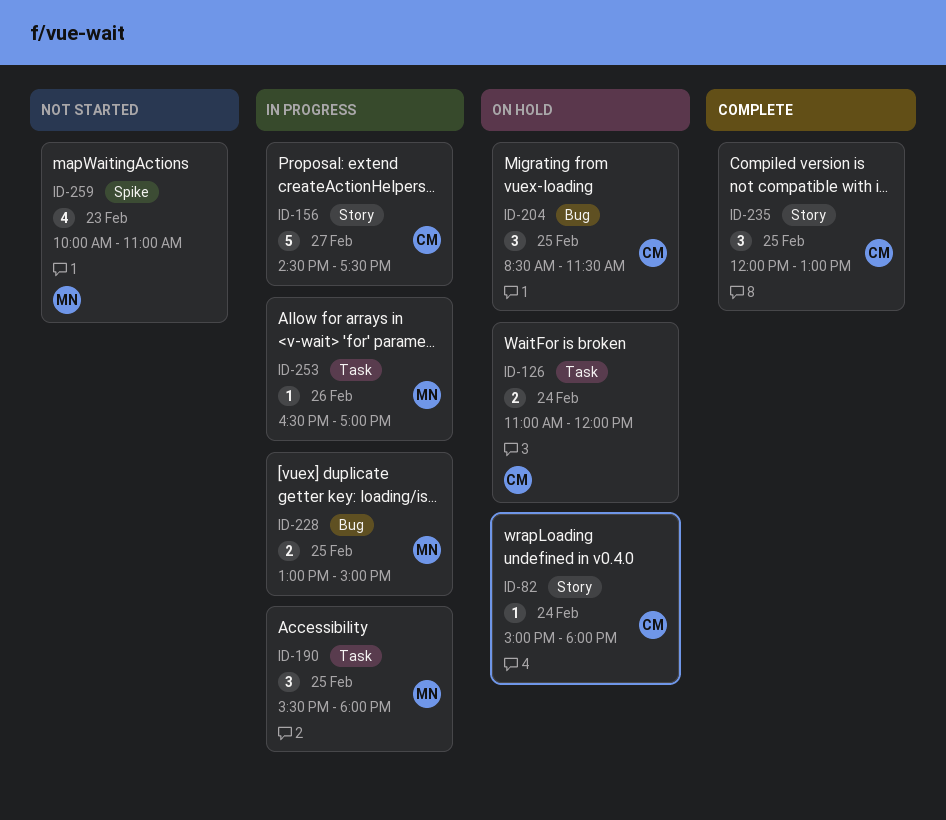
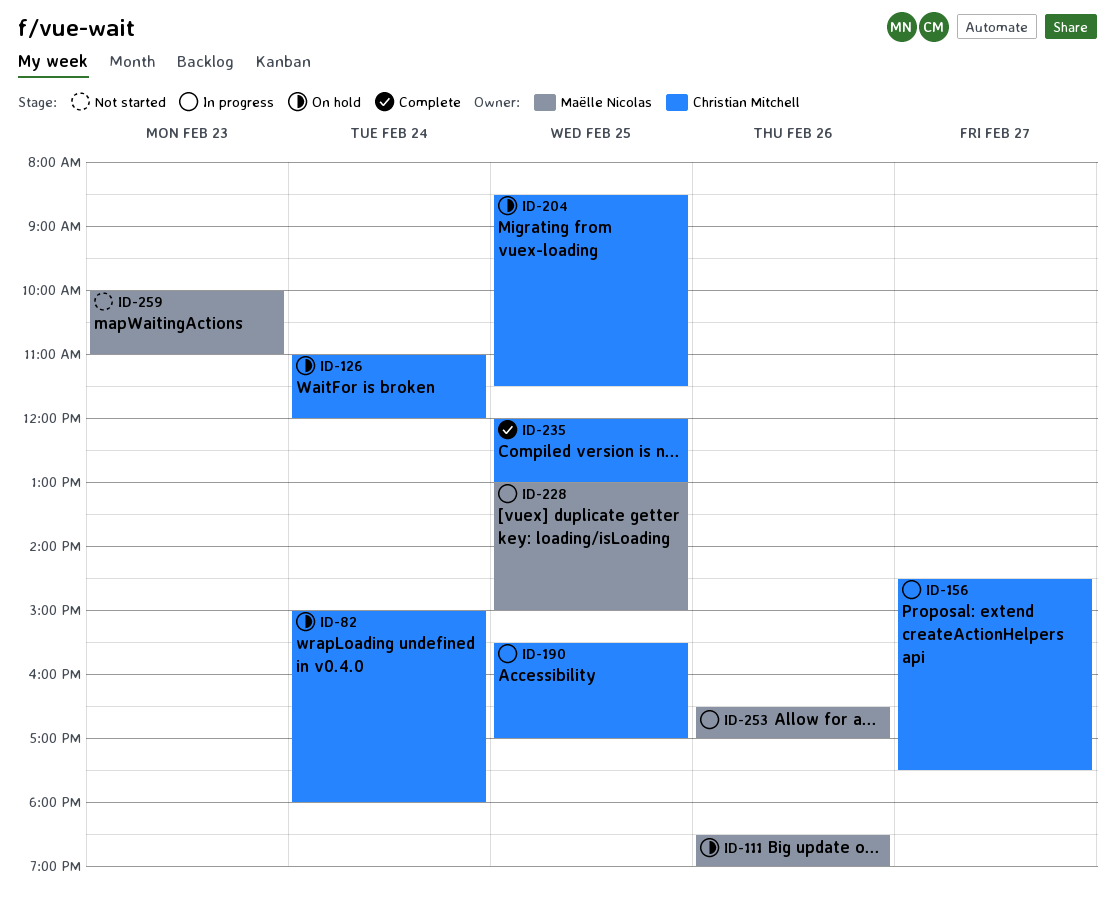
ID-111: none -> present
ID-190, owner: Maëlle Nicolas -> Christian Mitchell
ID-190, ends: 18:00 -> 17:00

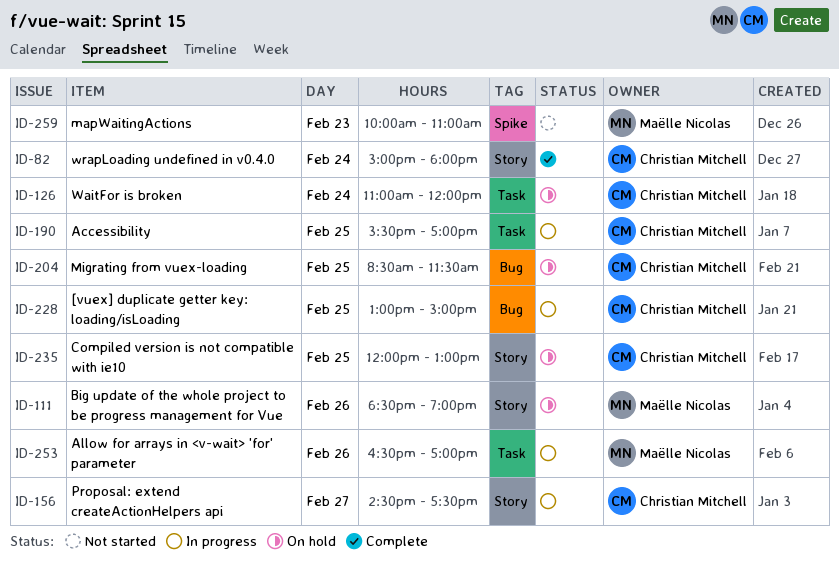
ID-82, status: On hold -> Complete
ID-228, owner: Maëlle Nicolas -> Christian Mitchell
ID-235, status: Complete -> On hold

